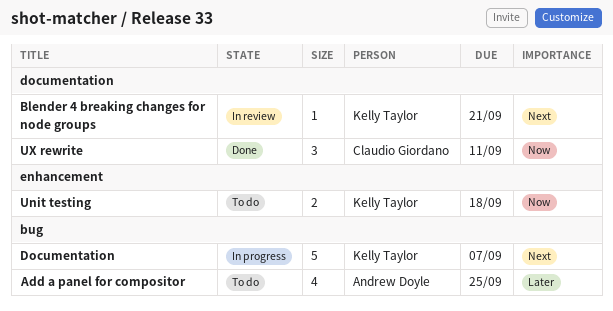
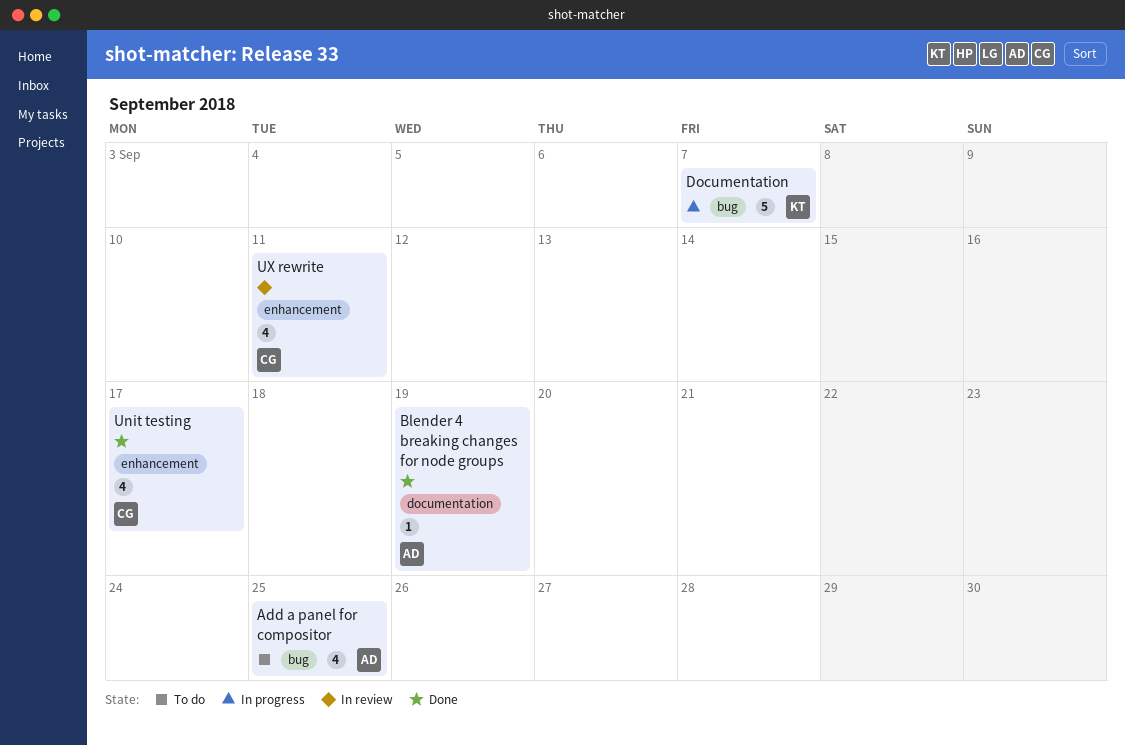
Blender 4 breaking changes for node groups, status: In review -> Done
Blender 4 breaking changes for node groups, owner: Kelly Taylor -> Andrew Doyle
Blender 4 breaking changes for node groups, due: Sep 21 -> Sep 19
Unit testing, status: To do -> Done
Unit testing, owner: Kelly Taylor -> Claudio Giordano
Unit testing, estimate: 2 -> 4
Unit testing, due: Sep 18 -> Sep 17
UX rewrite, status: Done -> In review
UX rewrite, label: documentation -> enhancement
UX rewrite, estimate: 3 -> 4

